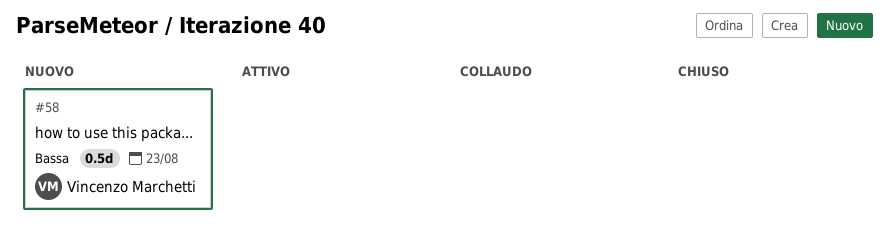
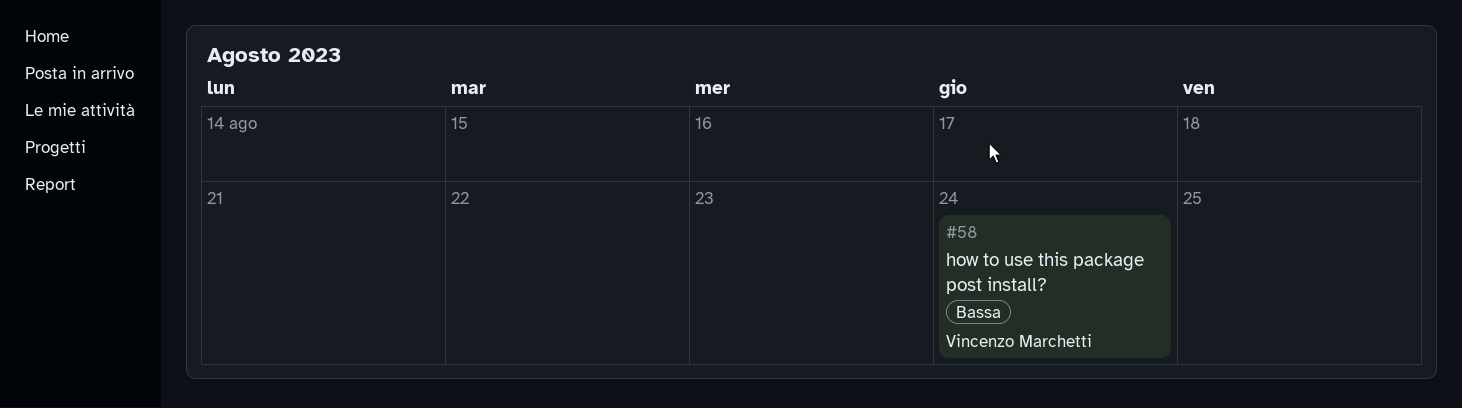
#58, due: Aug 23 -> Aug 24

